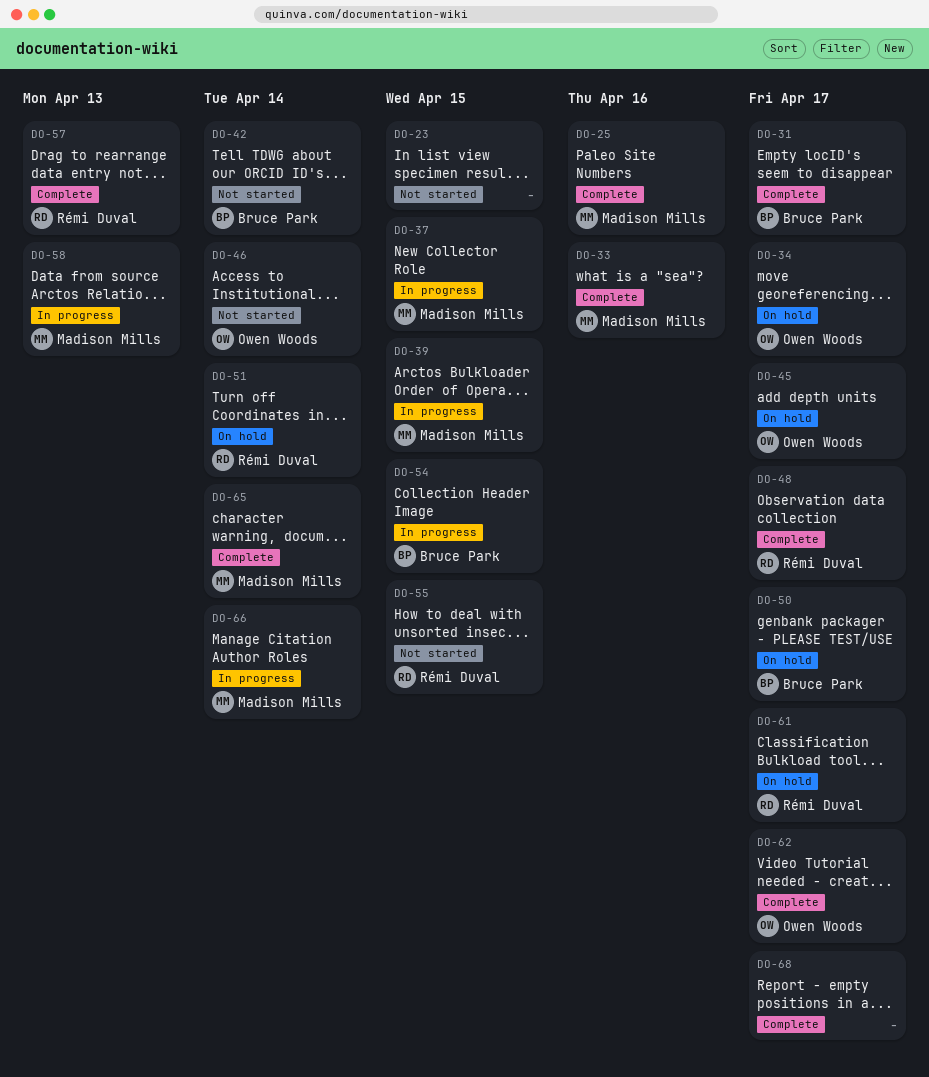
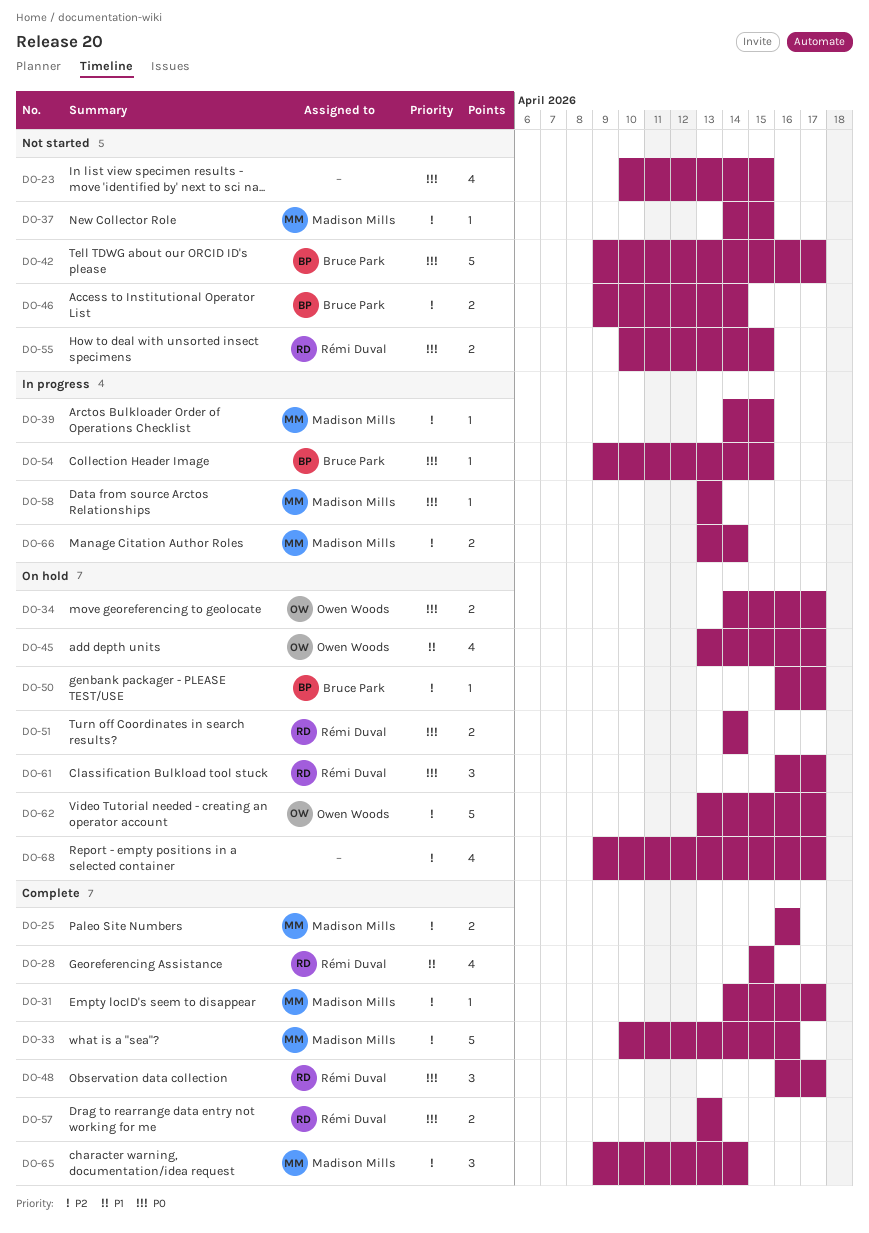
DO-28: none -> present
DO-31, owner: Bruce Park -> Madison Mills
DO-37, status: In progress -> Not started
DO-42, due: Apr 14 -> Apr 17
DO-46, owner: Owen Woods -> Bruce Park
DO-62, status: Complete -> On hold
DO-68, status: Complete -> On hold

